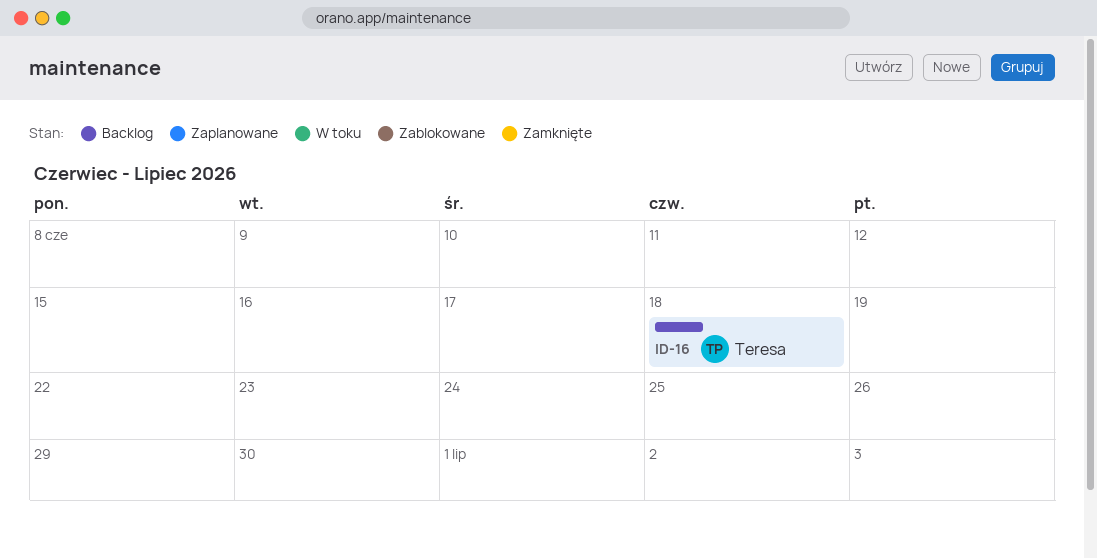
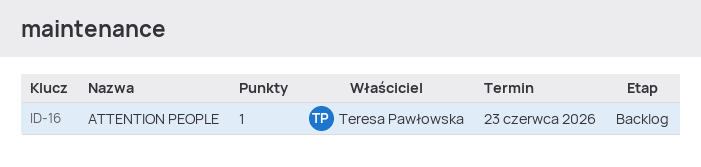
ID-16, due: Jun 18 -> Jun 23

